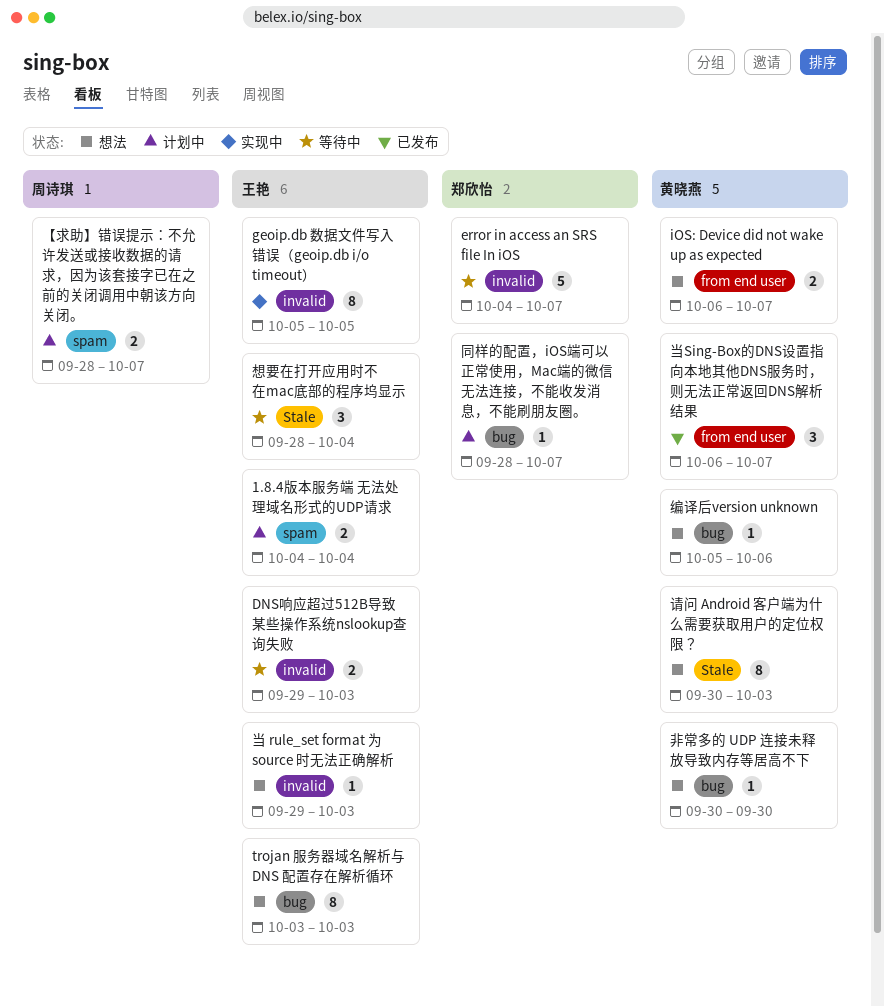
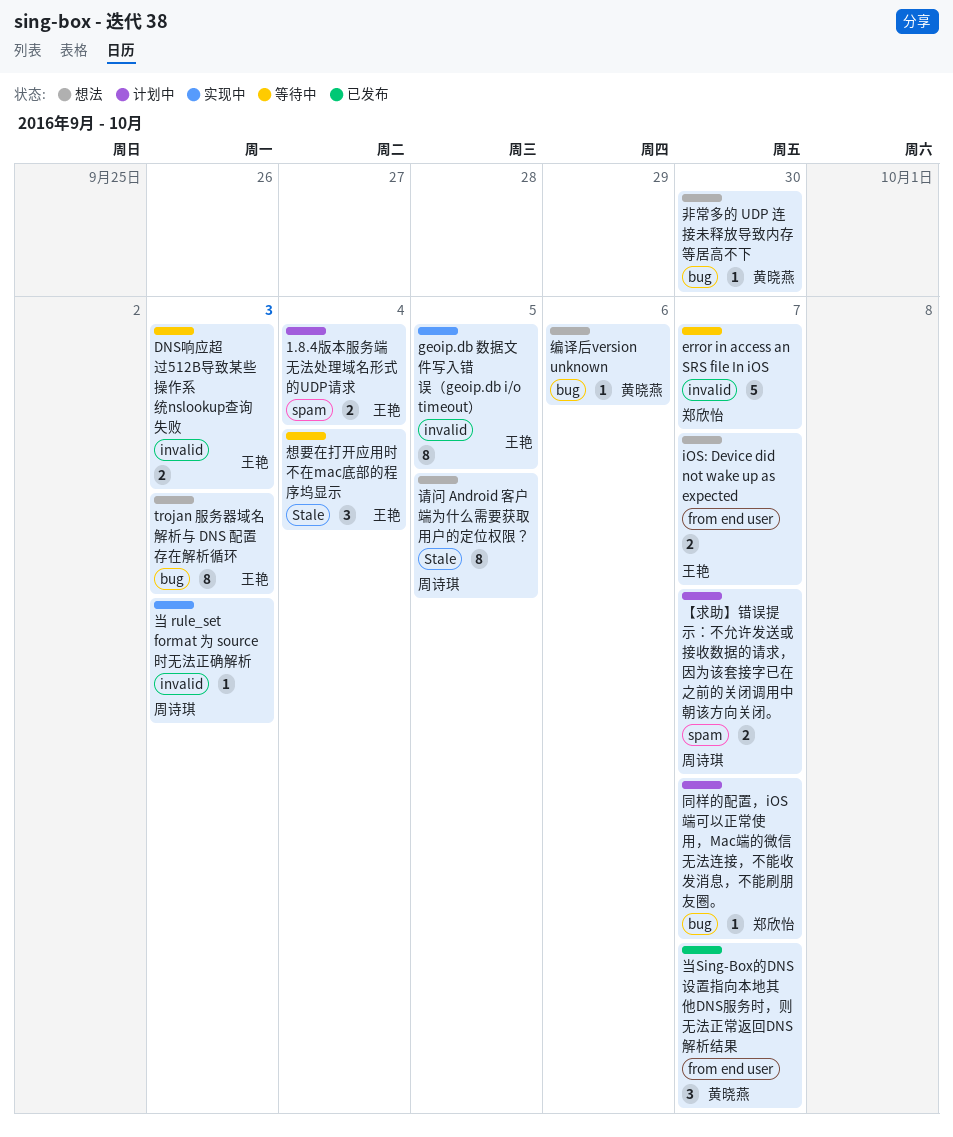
iOS: Device did not wake up as expected, owner: 黄晓燕 -> 王艳
当 rule_set format 为 source 时无法正确解析, status: 想法 -> 实现中
当 rule_set format 为 source 时无法正确解析, owner: 王艳 -> 周诗琪
请问 Android 客户端为什么需要获取用户的定位权限？, owner: 黄晓燕 -> 周诗琪
请问 Android 客户端为什么需要获取用户的定位权限？, due: Oct 3 -> Oct 5

